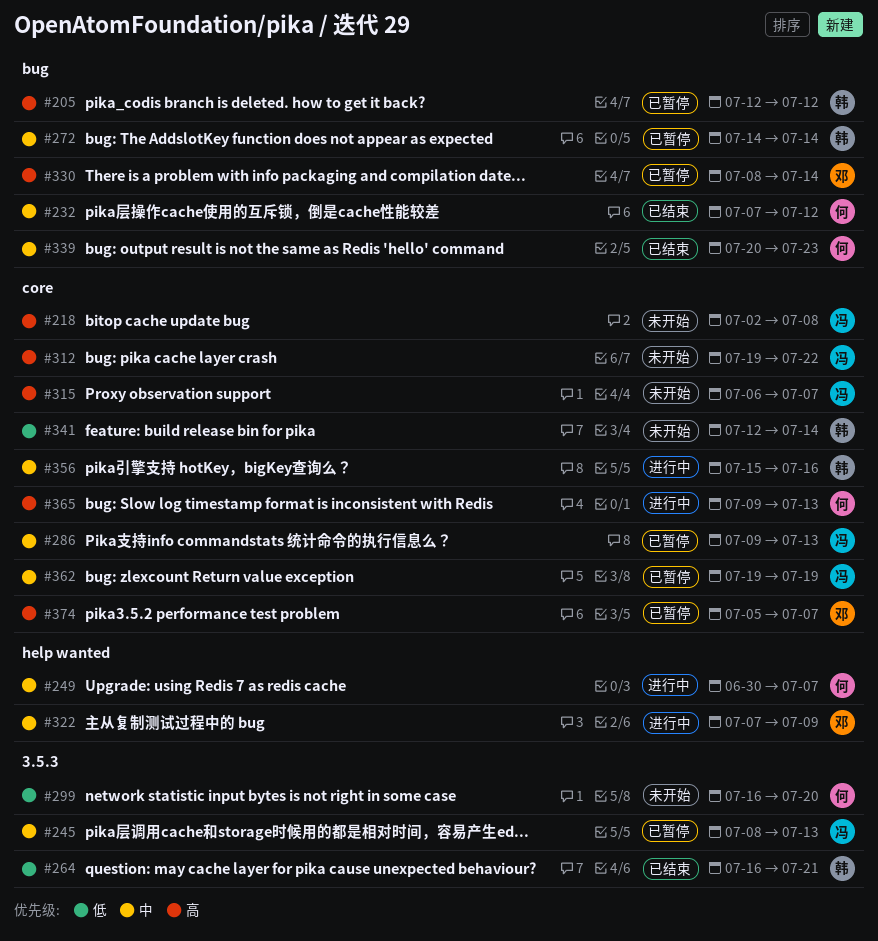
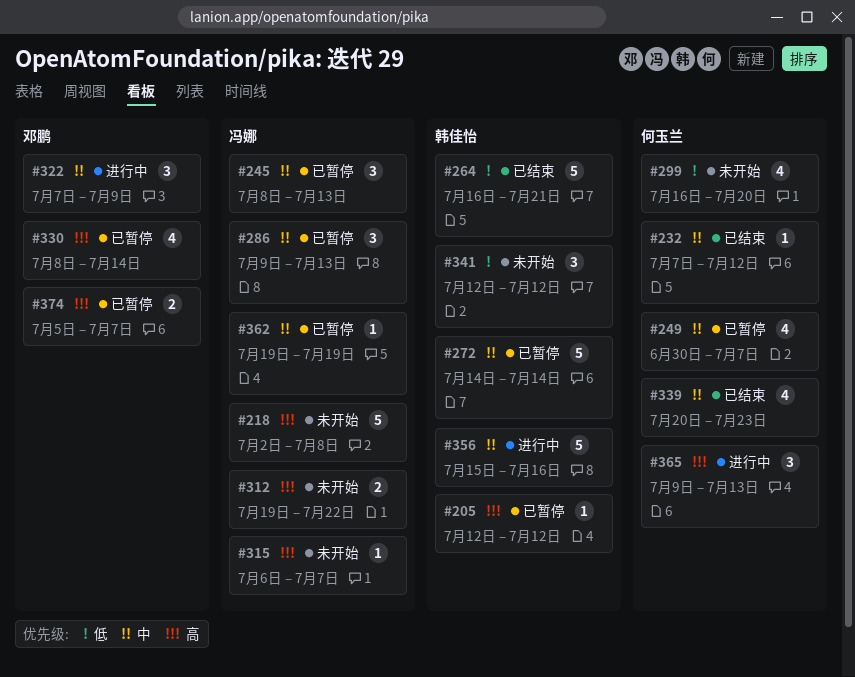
#249, status: 进行中 -> 已暂停
#341, due: Jul 14 -> Jul 12

